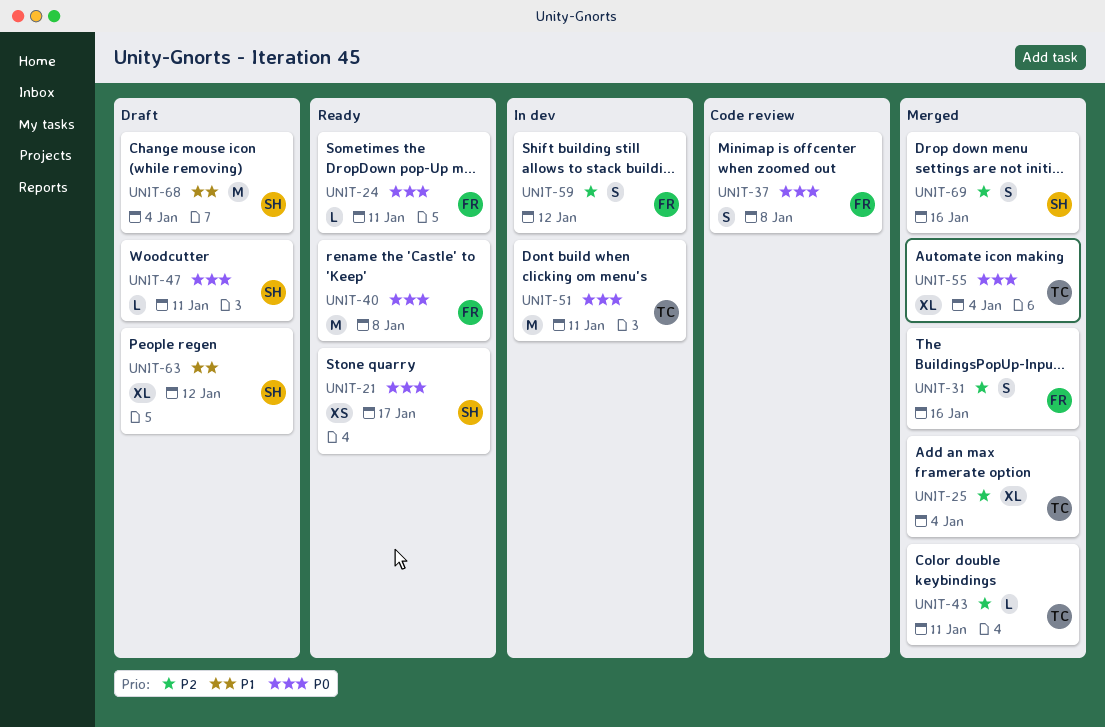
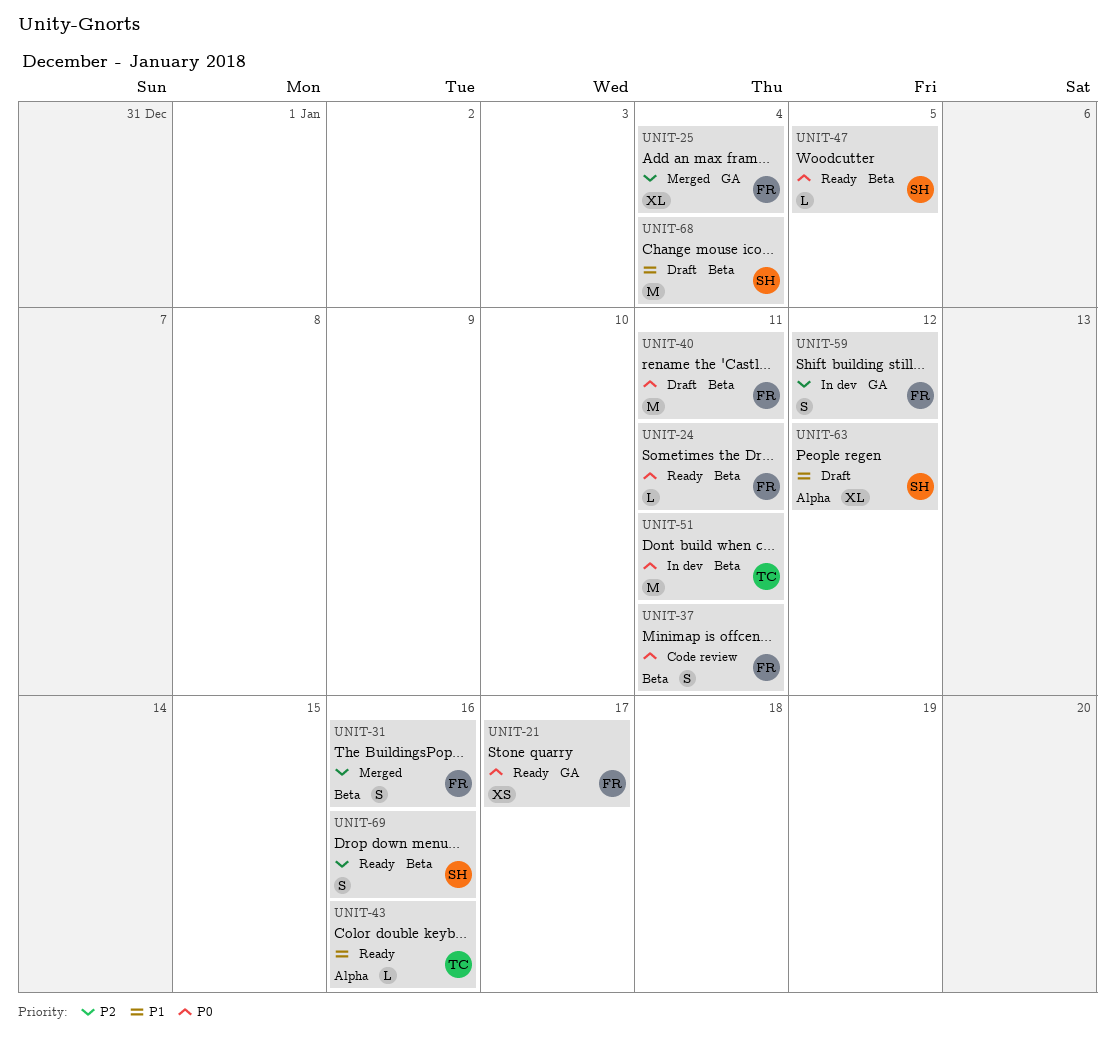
UNIT-21, owner: SH -> FR
UNIT-25, owner: TC -> FR
UNIT-37, due: Jan 8 -> Jan 11
UNIT-40, status: Ready -> Draft
UNIT-40, due: Jan 8 -> Jan 11
UNIT-43, status: Merged -> Ready
UNIT-43, priority: P2 -> P1
UNIT-43, due: Jan 11 -> Jan 16
UNIT-47, status: Draft -> Ready
UNIT-47, due: Jan 11 -> Jan 5
UNIT-55: present -> none
UNIT-69, status: Merged -> Ready

